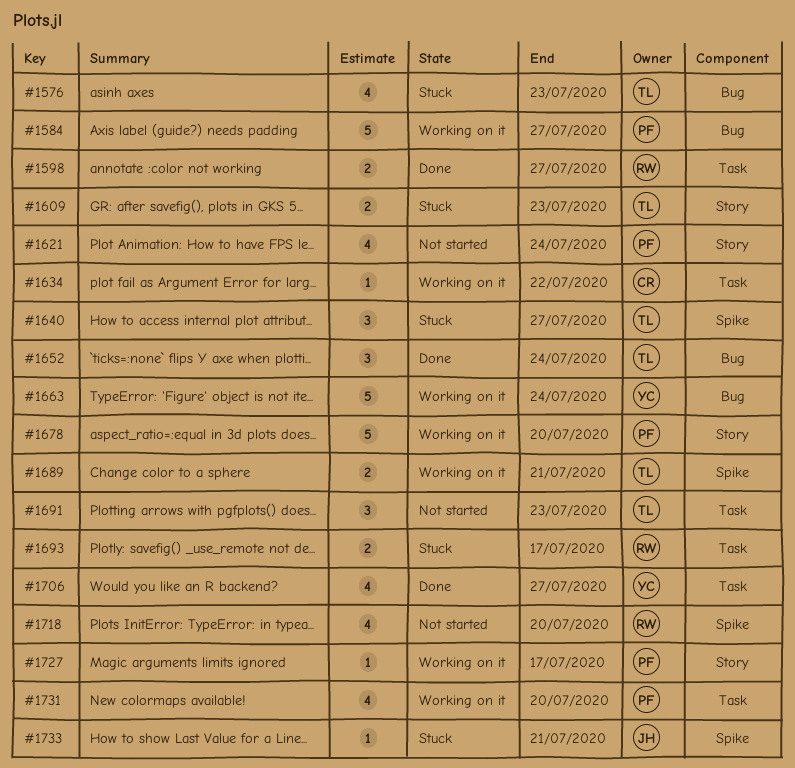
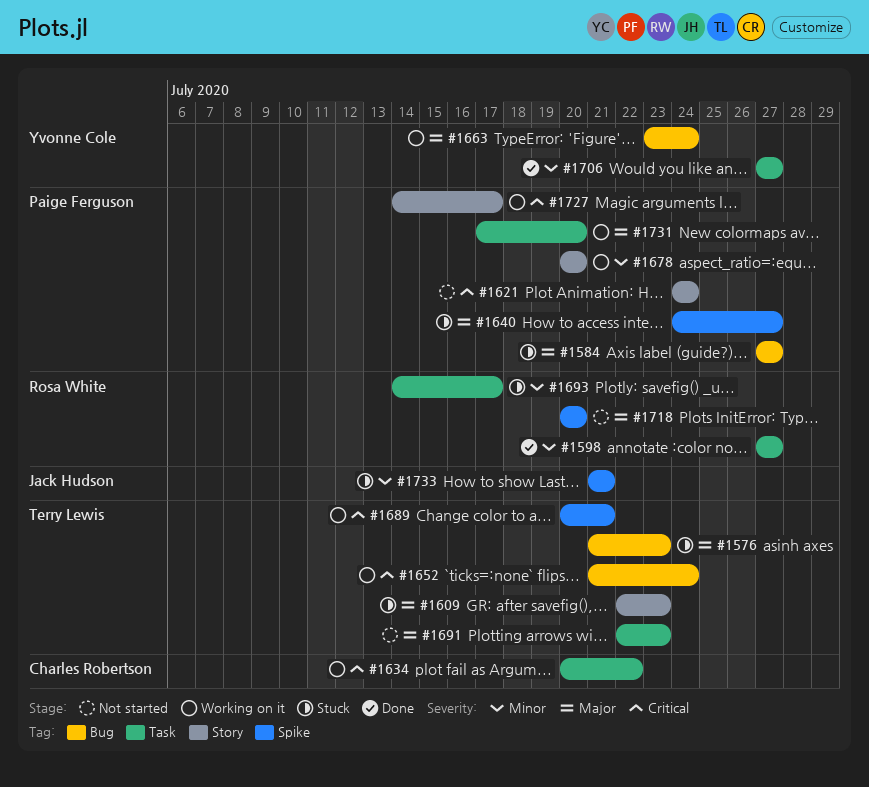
#1584, status: Working on it -> Stuck
#1640, owner: Terry Lewis -> Paige Ferguson
#1652, status: Done -> Working on it

